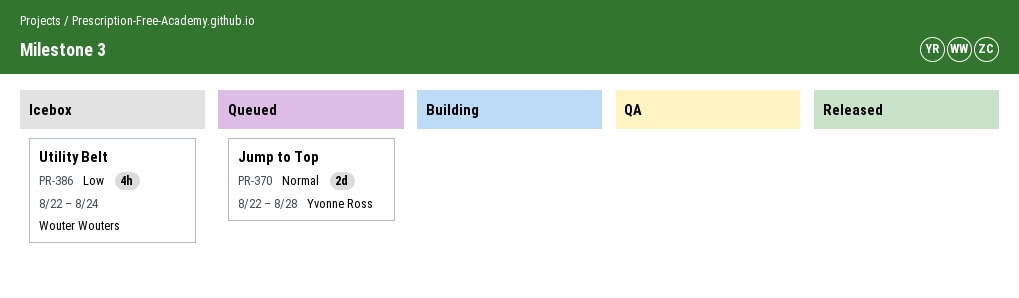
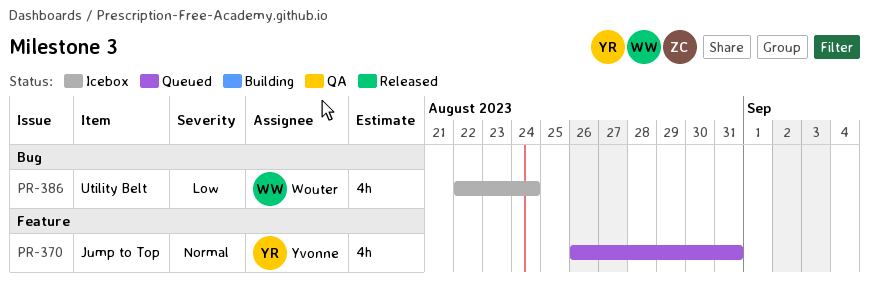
PR-370, estimate: 2d -> 4h
PR-370, start: Aug 22 -> Aug 26
PR-370, due: Aug 28 -> Aug 31

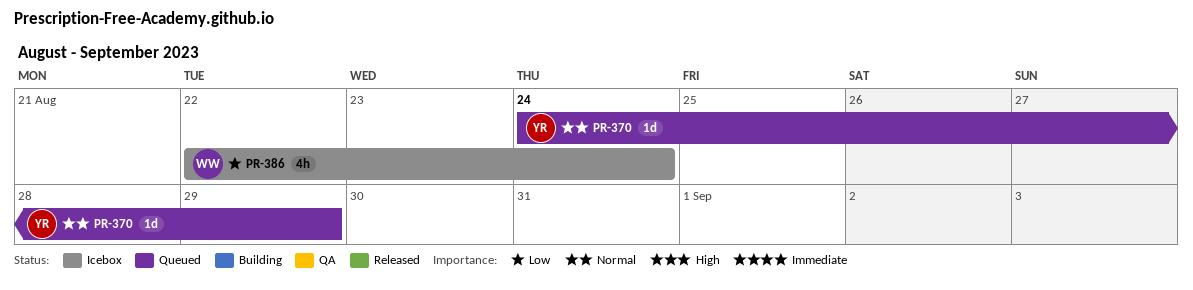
PR-370, estimate: 4h -> 1d
PR-370, start: Aug 26 -> Aug 24
PR-370, due: Aug 31 -> Aug 29

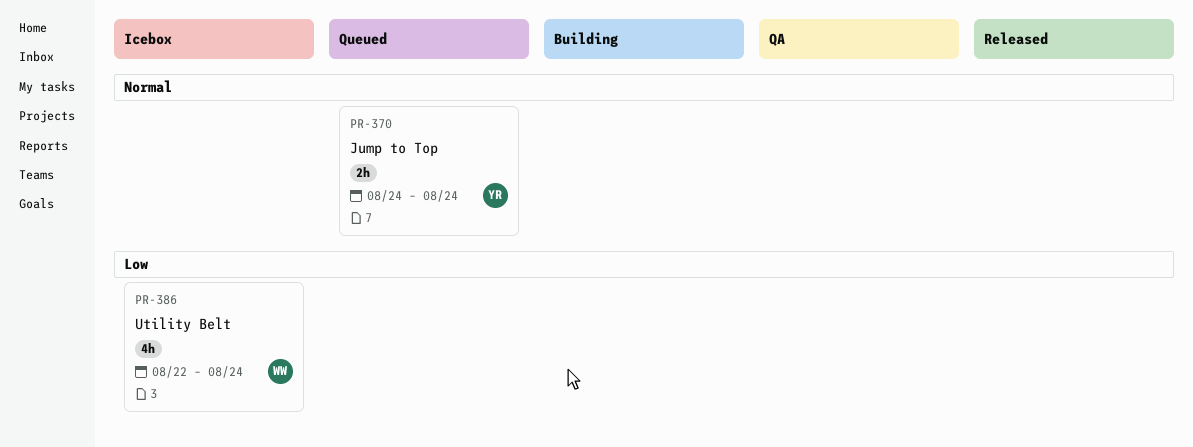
PR-370, estimate: 1d -> 2h
PR-370, due: Aug 29 -> Aug 24

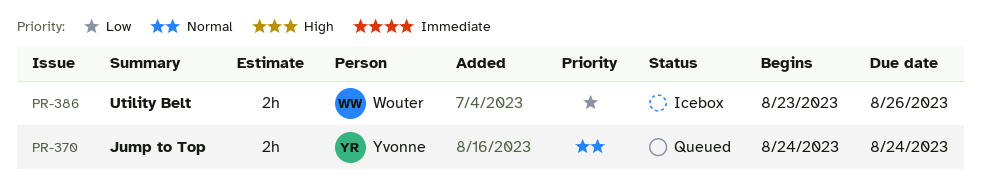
PR-386, estimate: 4h -> 2h
PR-386, start: Aug 22 -> Aug 23
PR-386, due: Aug 24 -> Aug 26

